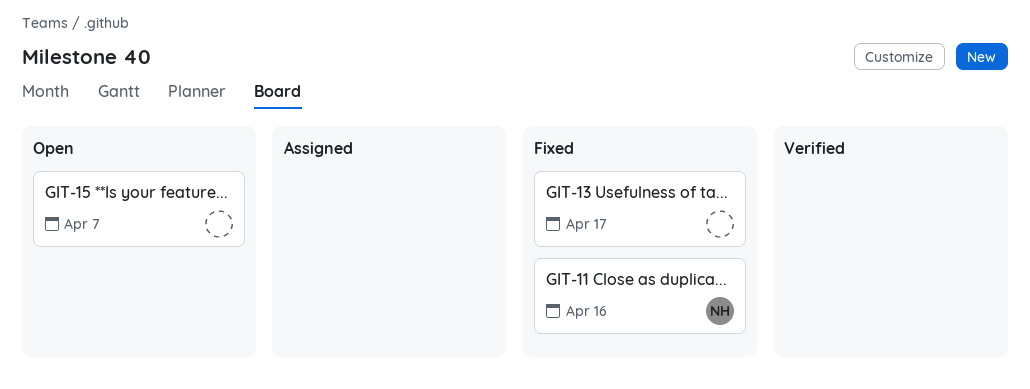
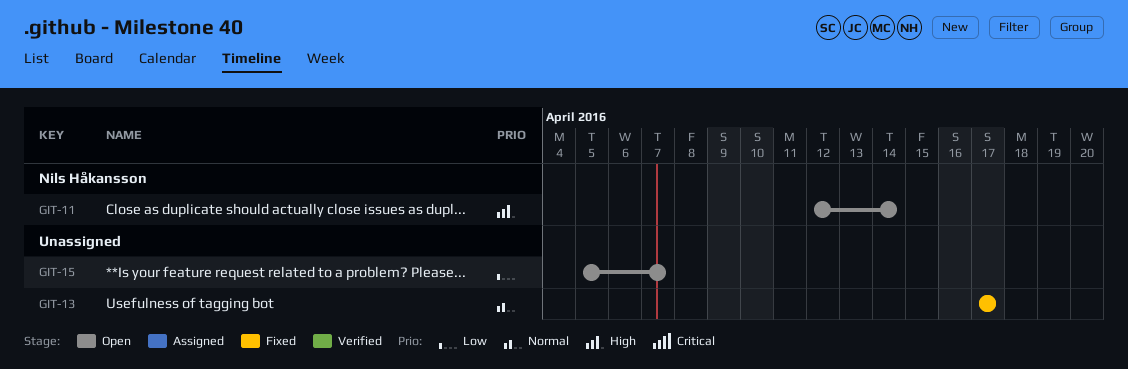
GIT-11, status: Fixed -> Open
GIT-11, due: Apr 16 -> Apr 14

